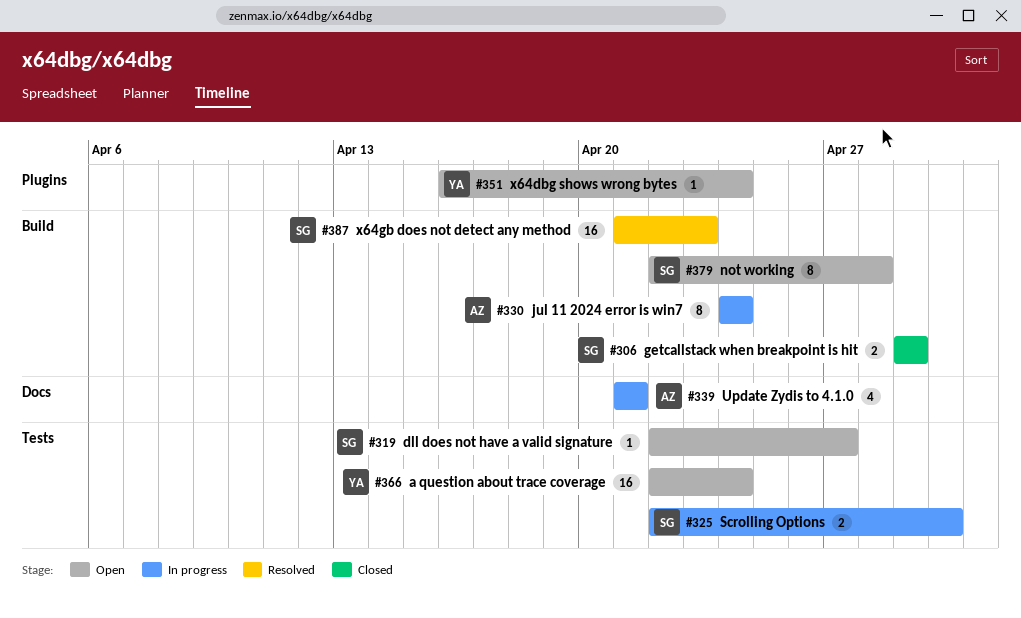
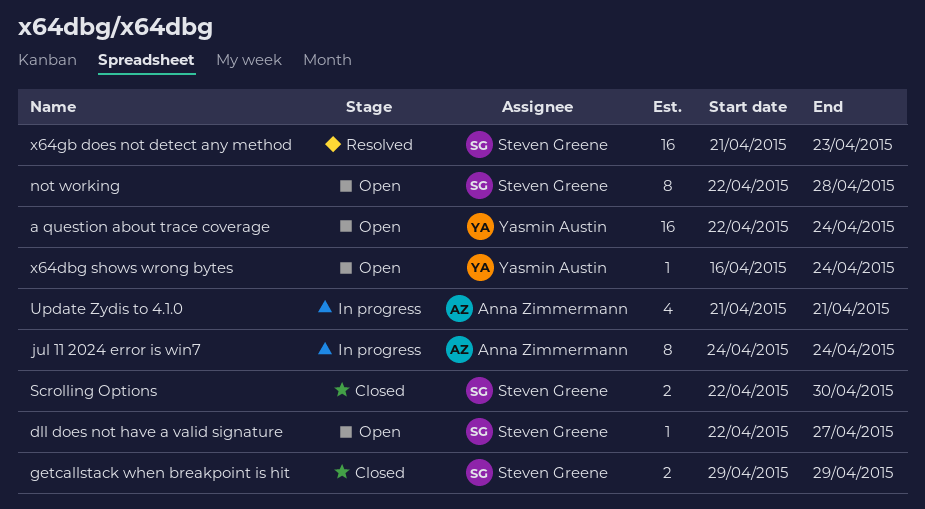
Scrolling Options, status: In progress -> Closed

